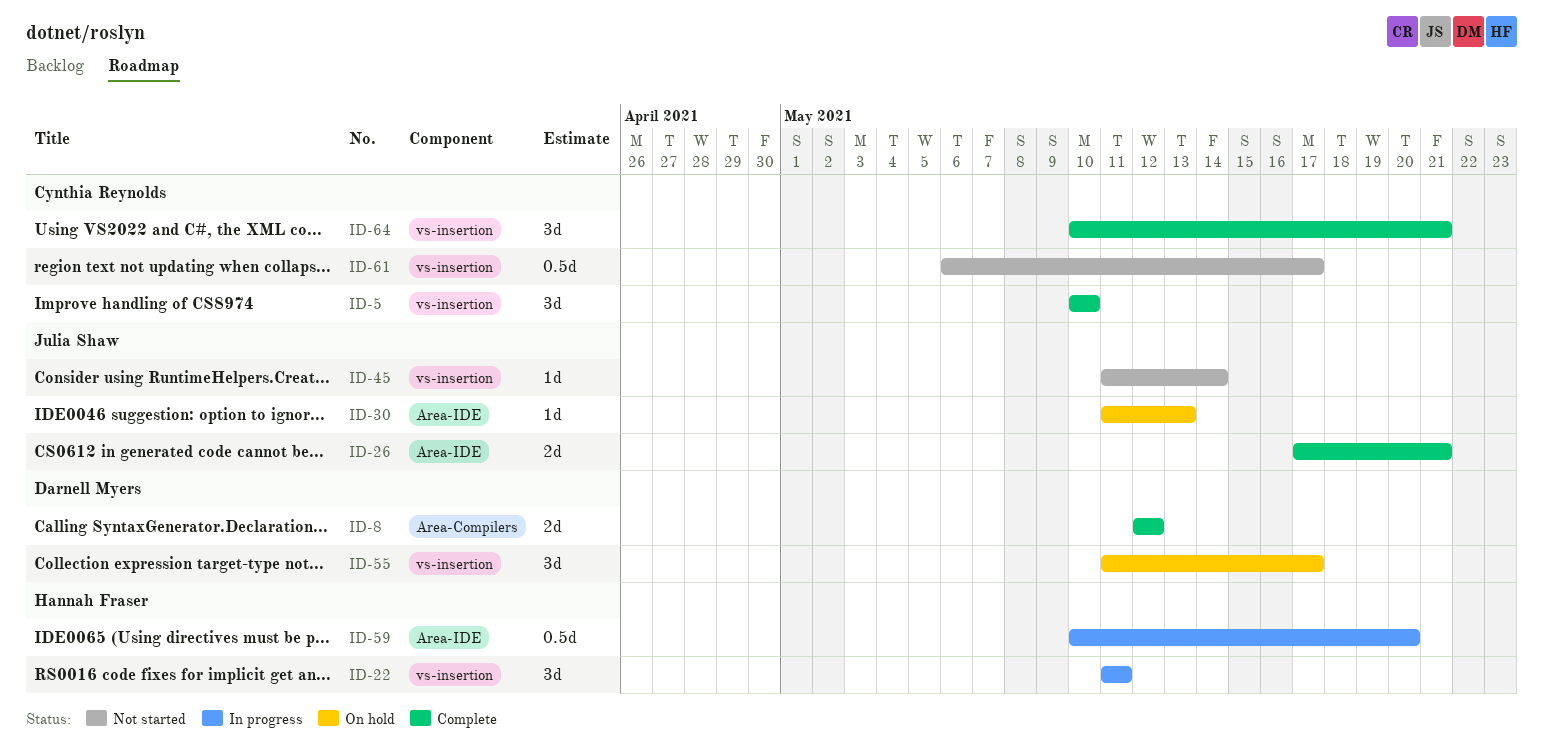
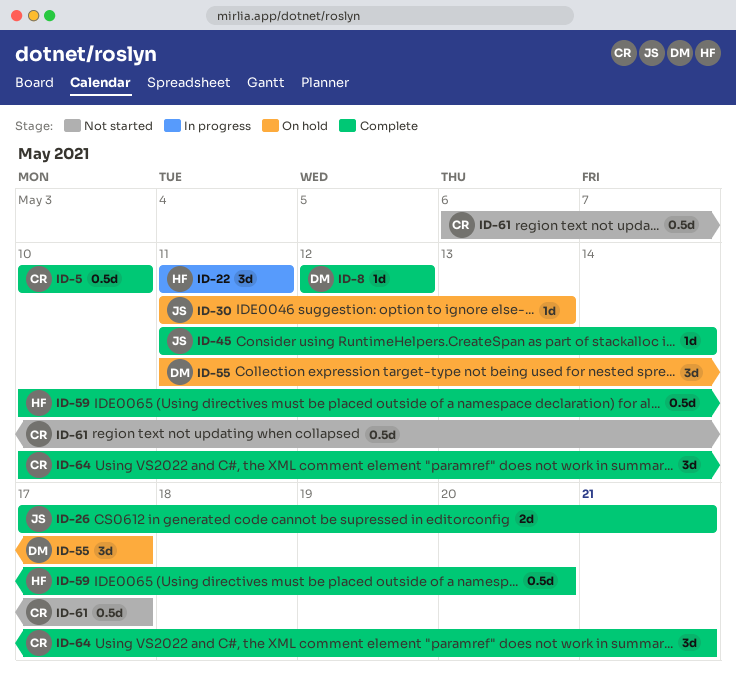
ID-5, estimate: 3d -> 0.5d
ID-8, estimate: 2d -> 1d
ID-45, status: Not started -> Complete
ID-59, status: In progress -> Complete

